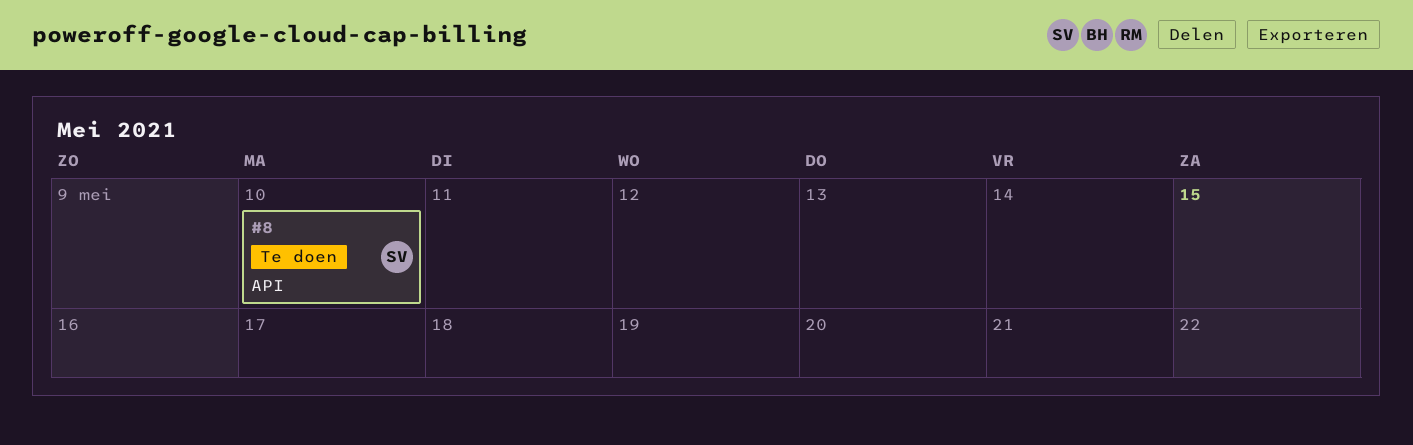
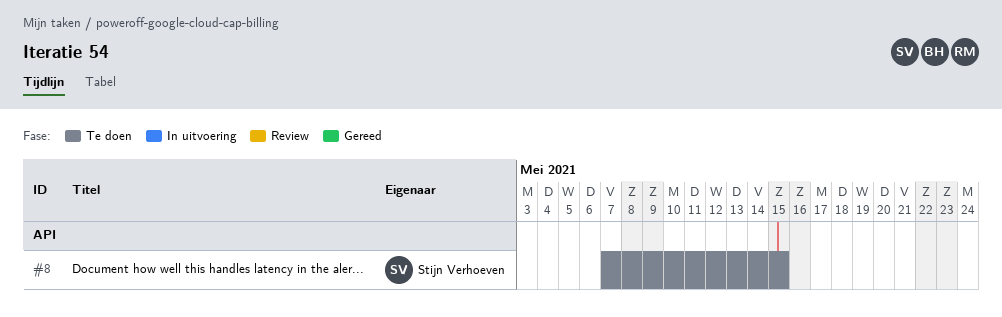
#8, due: May 10 -> May 15

